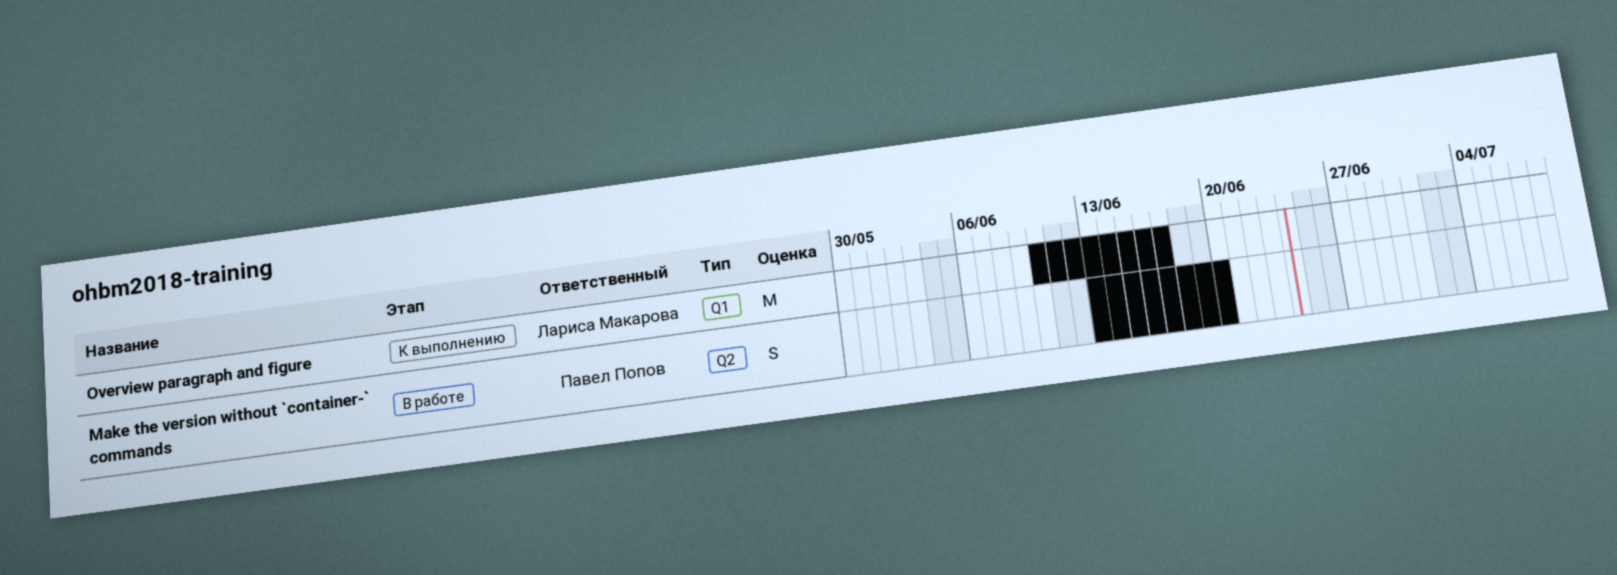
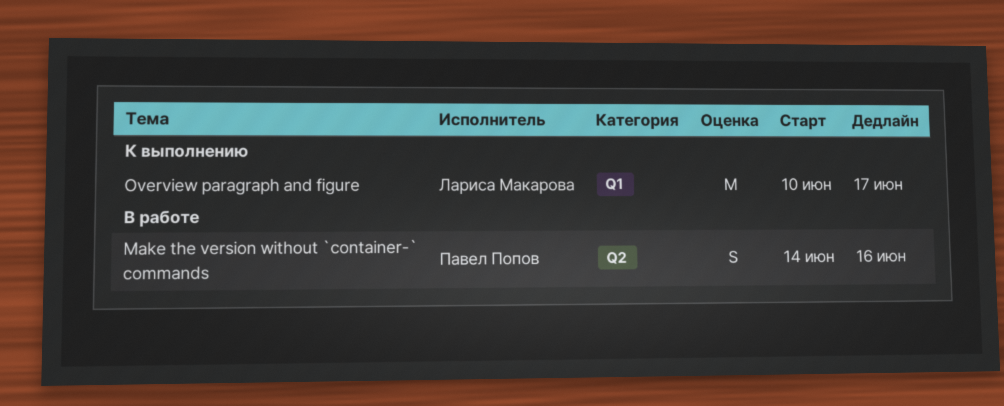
Make the version without `container-` commands, start: Jun 13 -> Jun 14
Make the version without `container-` commands, due: Jun 20 -> Jun 16

